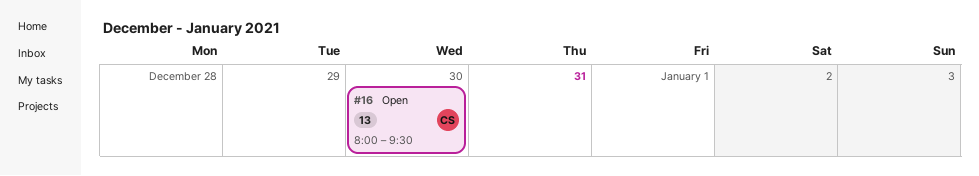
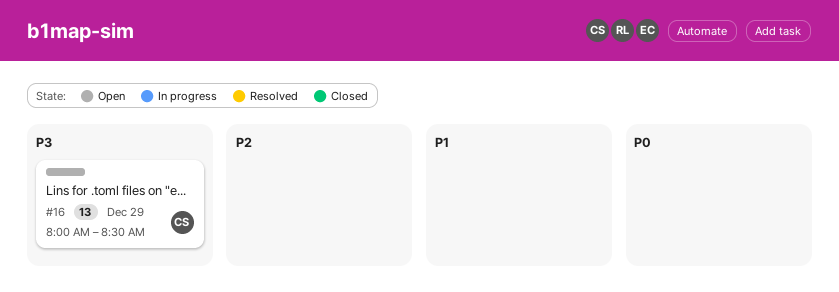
#16, day: Dec 30 -> Dec 29
#16, ends: 09:30 -> 08:30

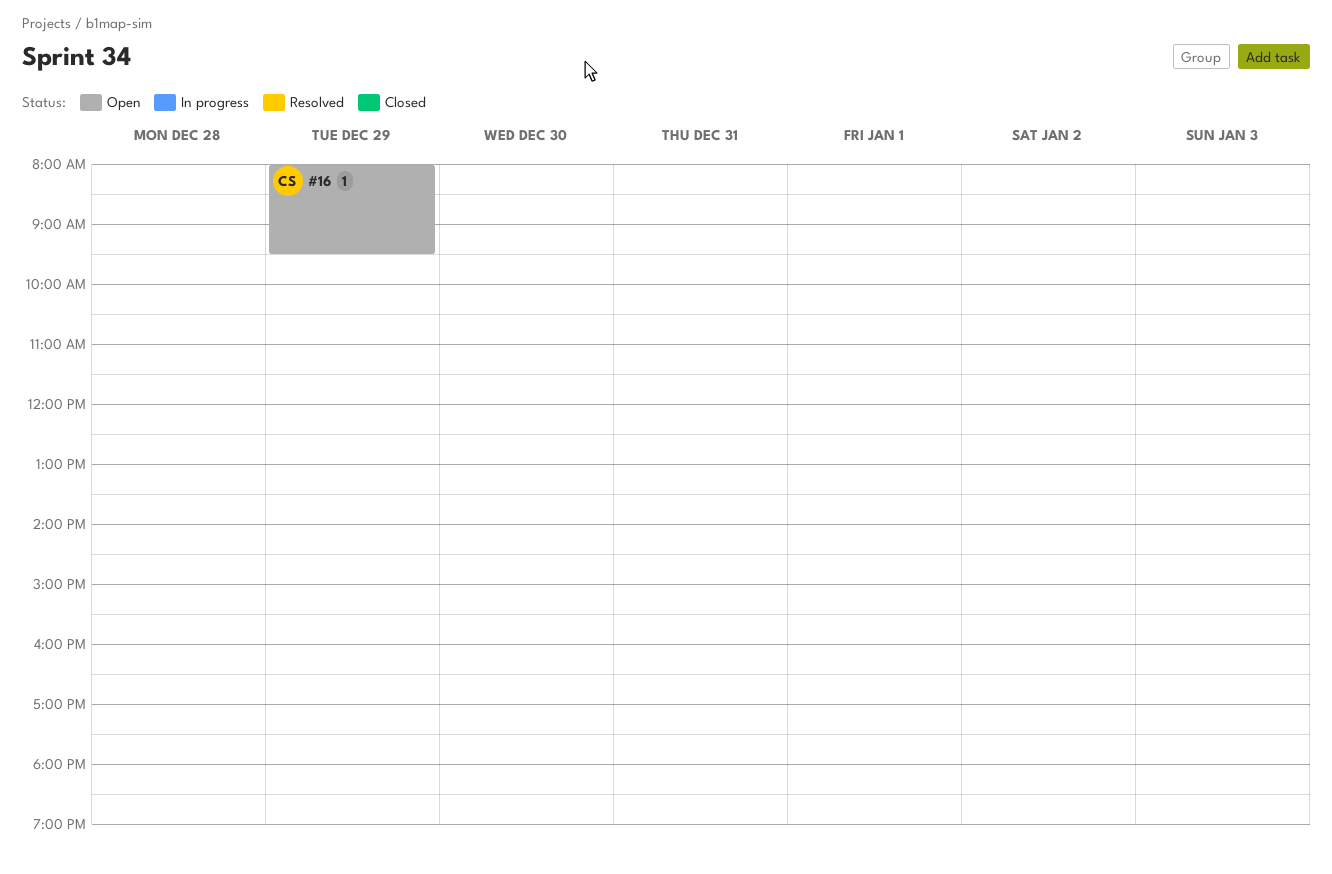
#16, estimate: 13 -> 1
#16, ends: 08:30 -> 09:30

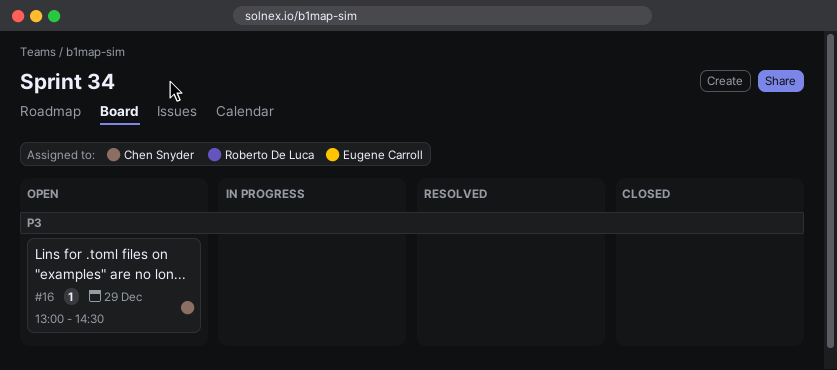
#16, begins: 08:00 -> 13:00
#16, ends: 09:30 -> 14:30

